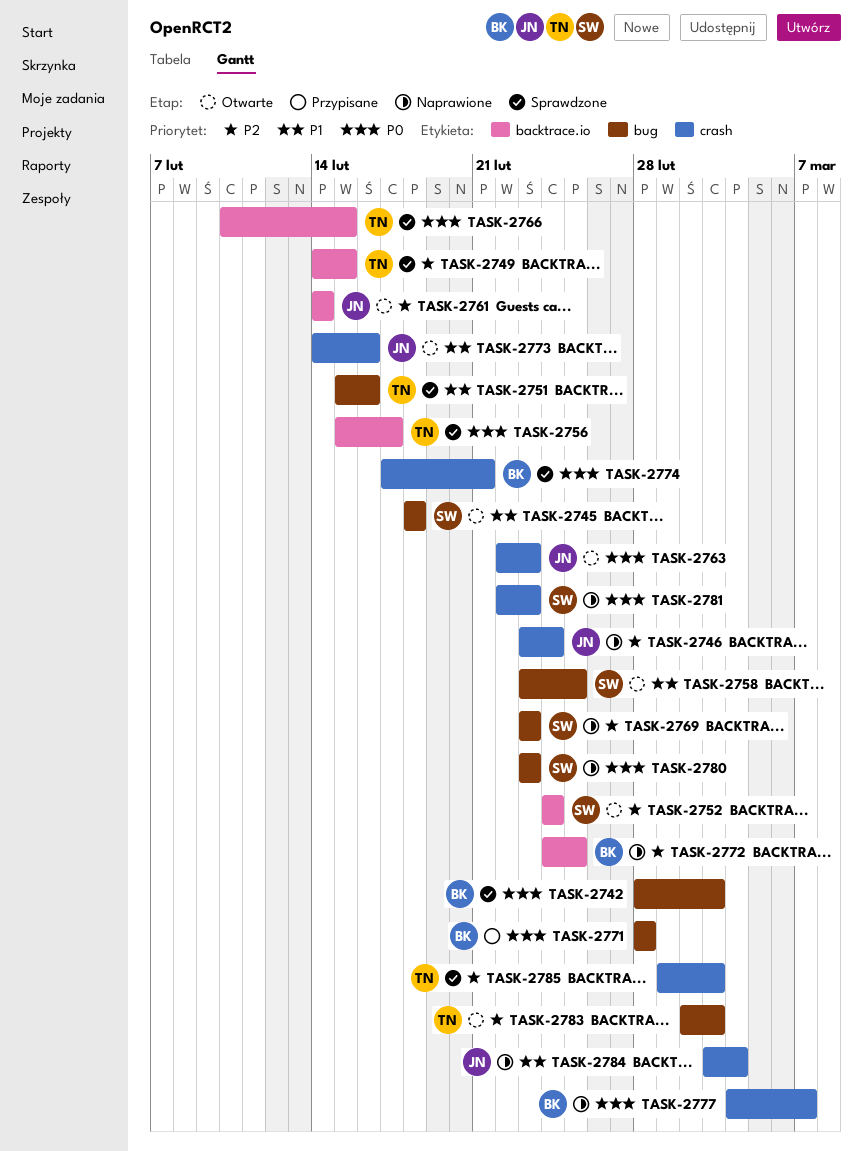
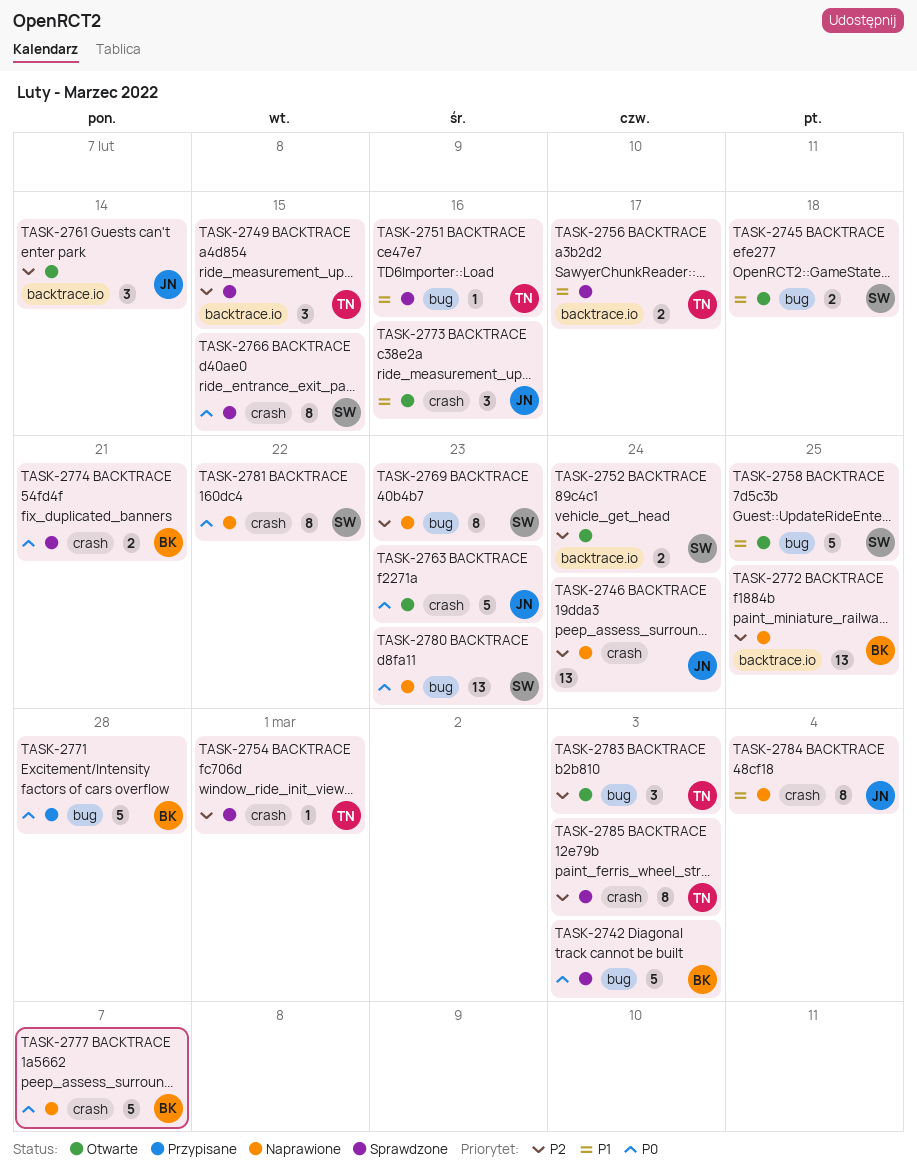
TASK-2754: none -> present
TASK-2756, priority: P0 -> P1
TASK-2766, owner: TN -> SW
TASK-2766, label: backtrace.io -> crash
TASK-2781, due: Feb 23 -> Feb 22

